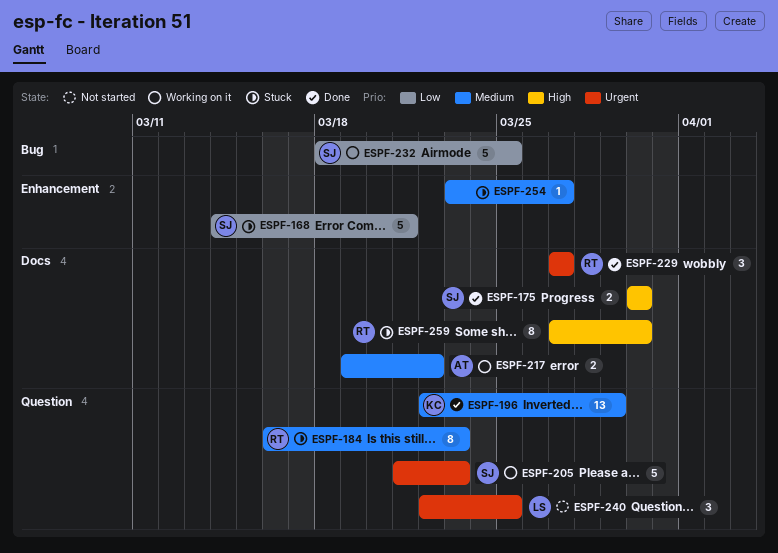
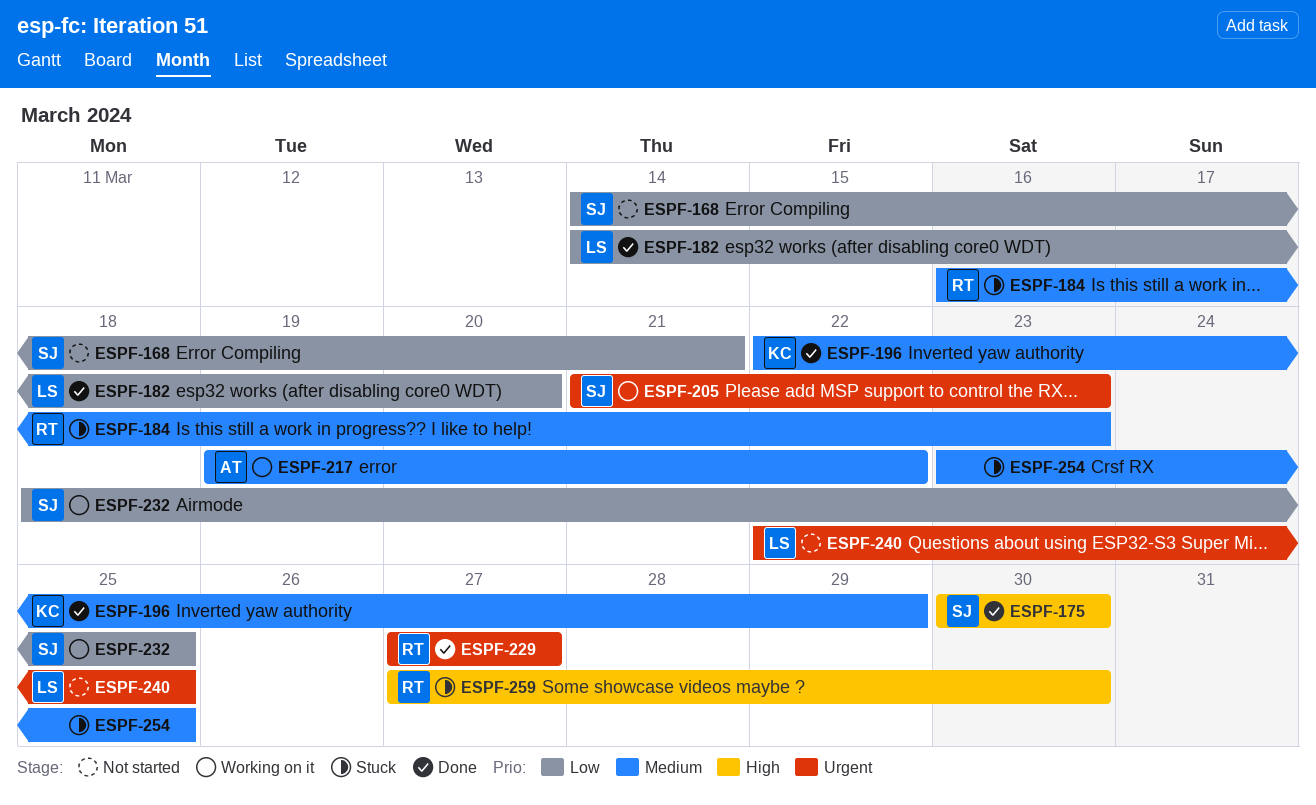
ESPF-168, status: Stuck -> Not started
ESPF-182: none -> present
ESPF-254, due: Mar 27 -> Mar 25

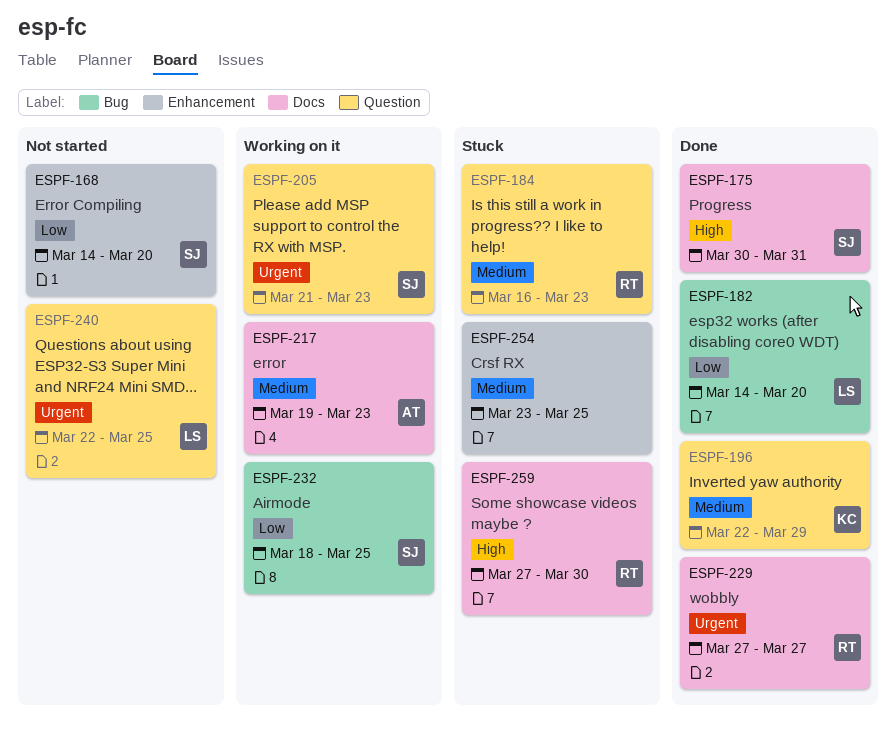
ESPF-168, due: Mar 21 -> Mar 20
ESPF-175, due: Mar 30 -> Mar 31
ESPF-217, due: Mar 22 -> Mar 23

